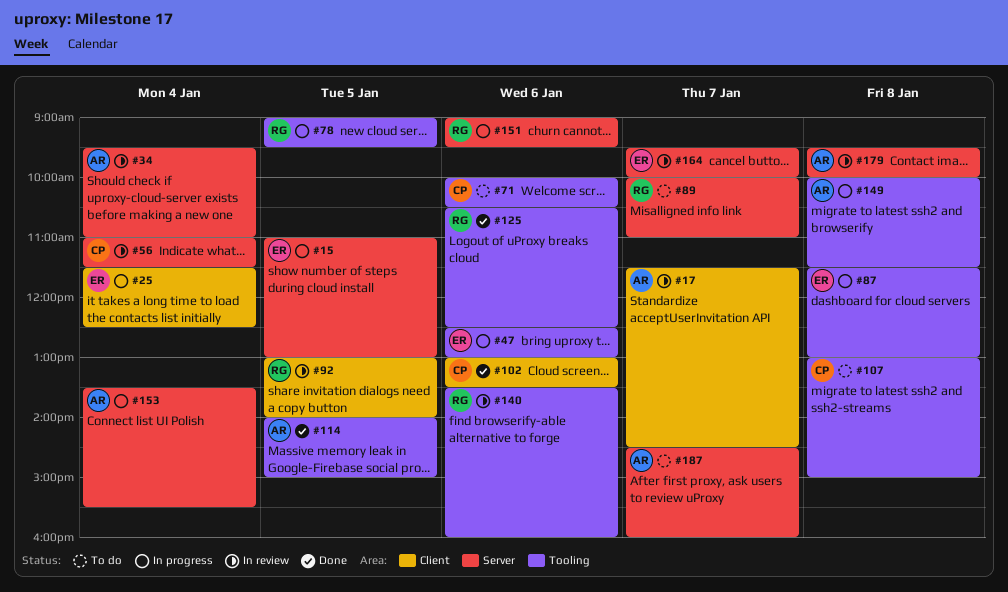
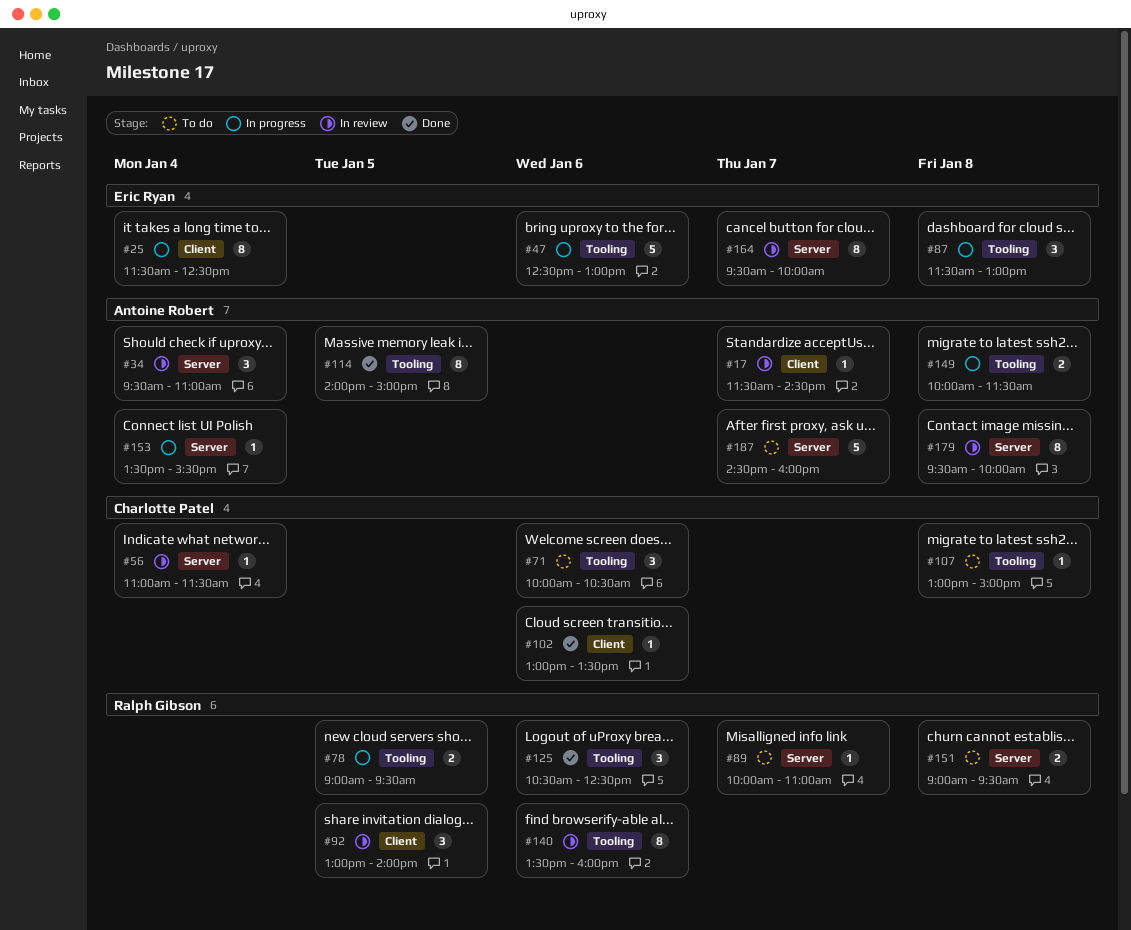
#15: present -> none
#151, status: In progress -> To do
#151, day: Jan 6 -> Jan 8

